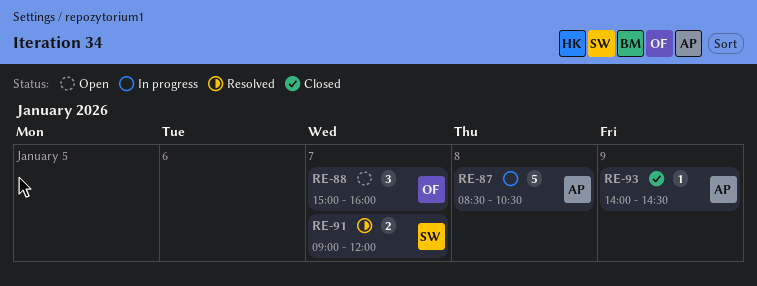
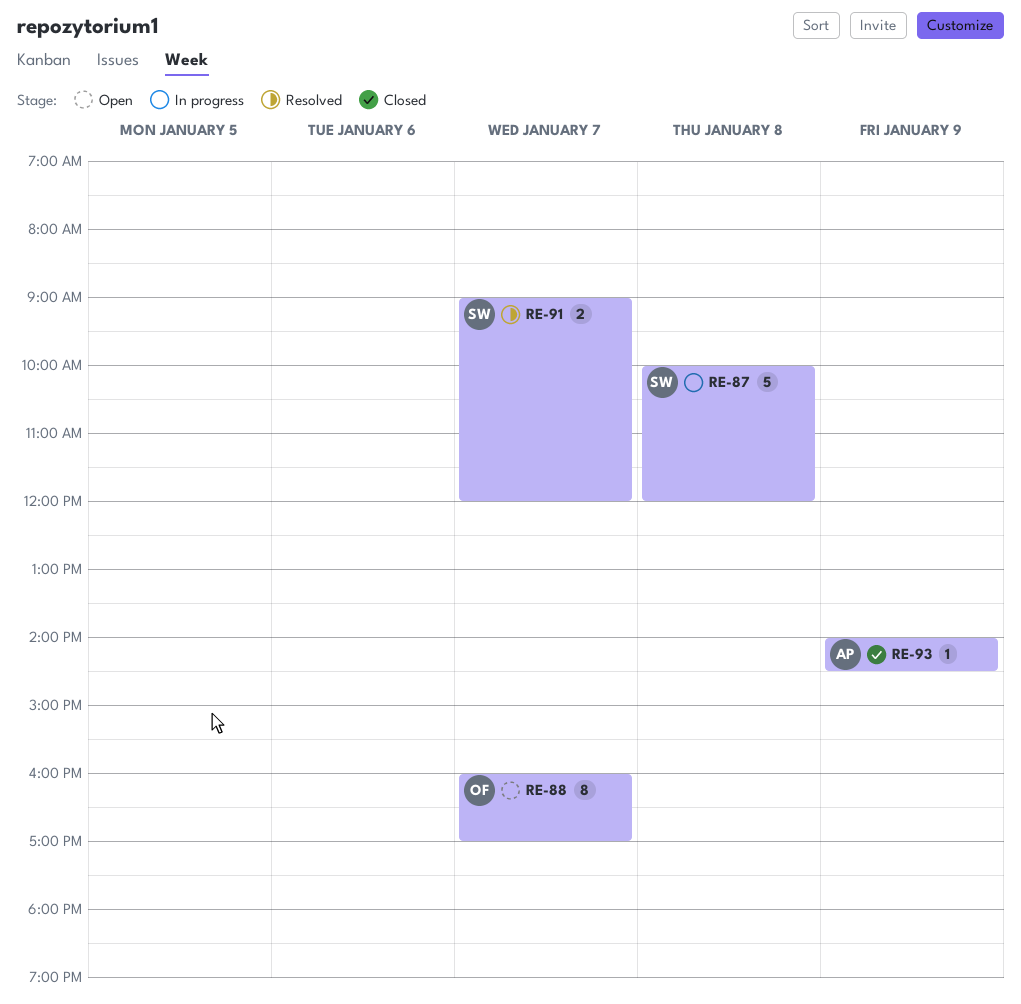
RE-87, owner: AP -> SW
RE-87, begins: 08:30 -> 10:00
RE-87, ends: 10:30 -> 12:00
RE-88, estimate: 3 -> 8
RE-88, begins: 15:00 -> 16:00
RE-88, ends: 16:00 -> 17:00

